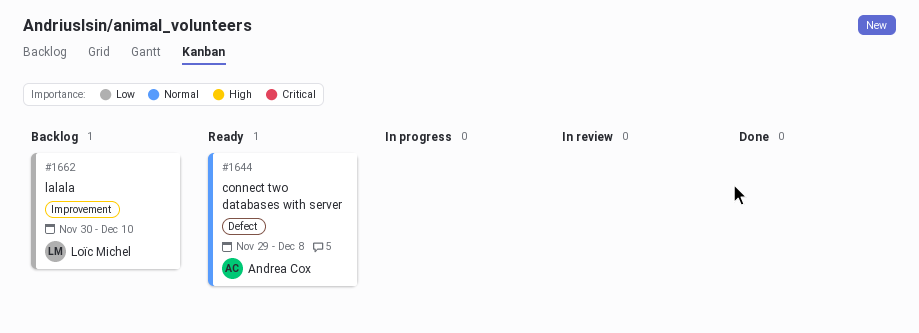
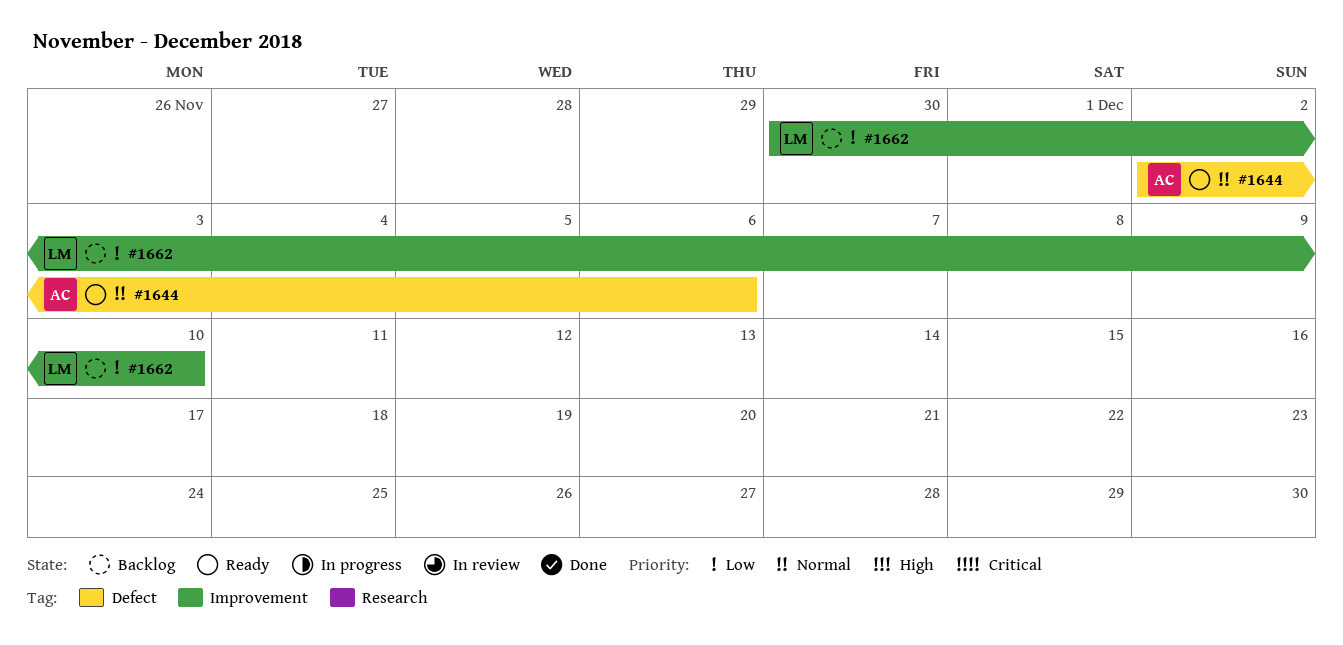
#1644, start: Nov 29 -> Dec 2
#1644, due: Dec 8 -> Dec 6

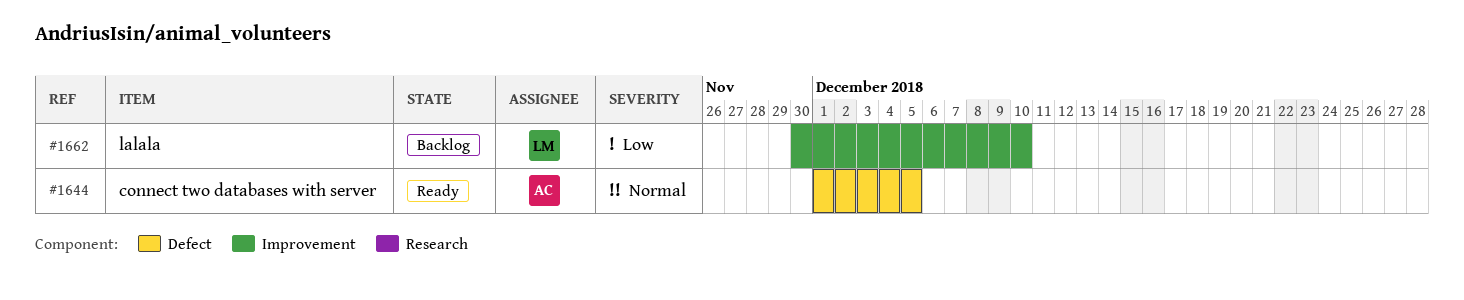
#1644, start: Dec 2 -> Dec 1
#1644, due: Dec 6 -> Dec 5

